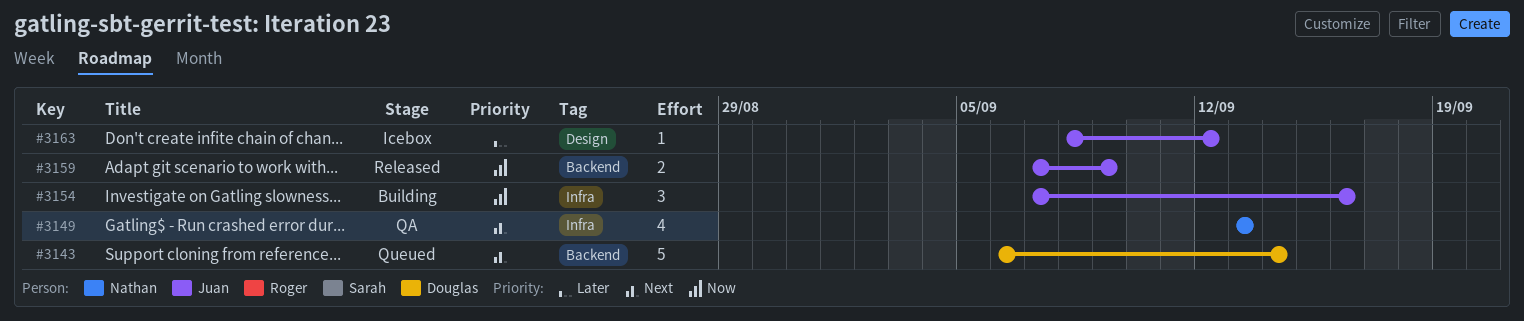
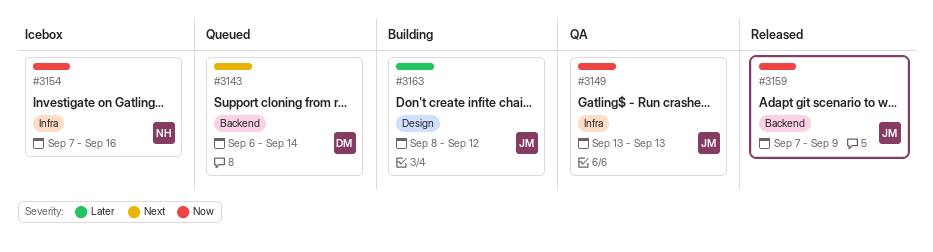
#3149, owner: Nathan -> Juan
#3149, priority: Next -> Now
#3154, status: Building -> Icebox
#3154, owner: Juan -> Nathan
#3163, status: Icebox -> Building

